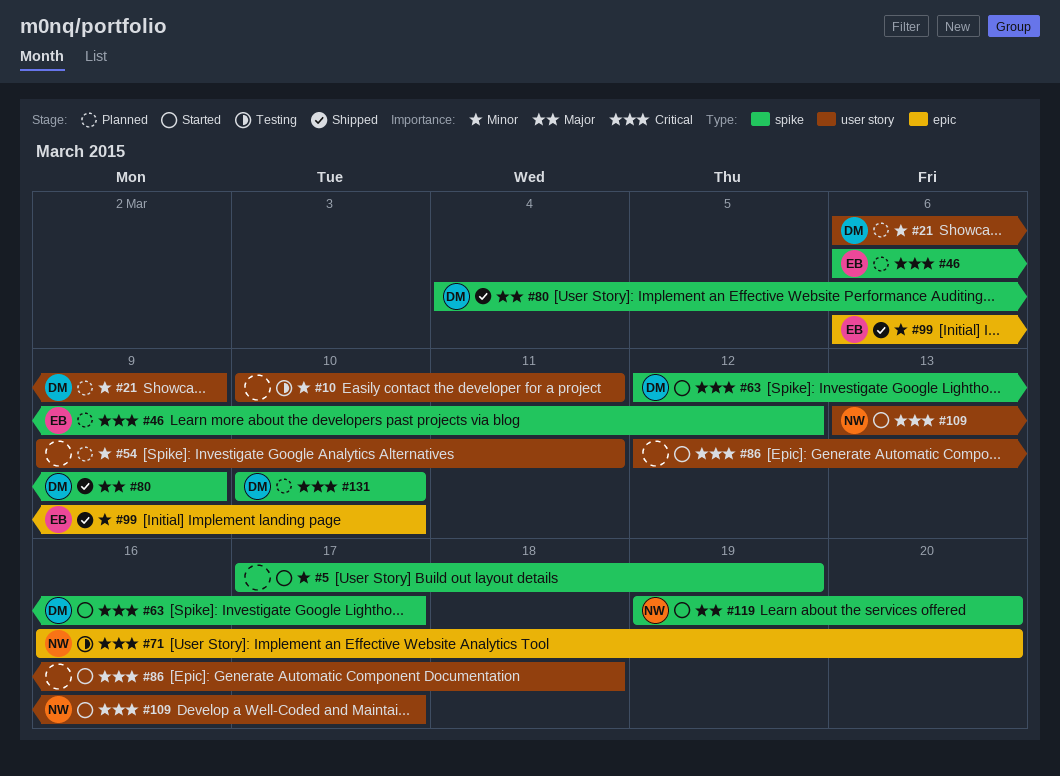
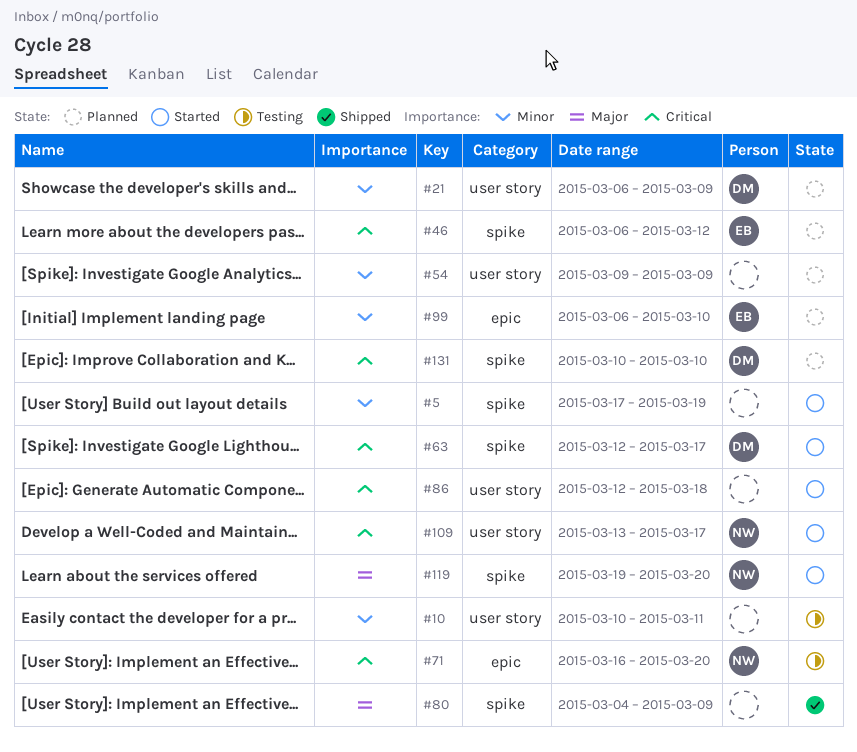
#54, due: Mar 11 -> Mar 9
#80, owner: DM -> none
#99, status: Shipped -> Planned

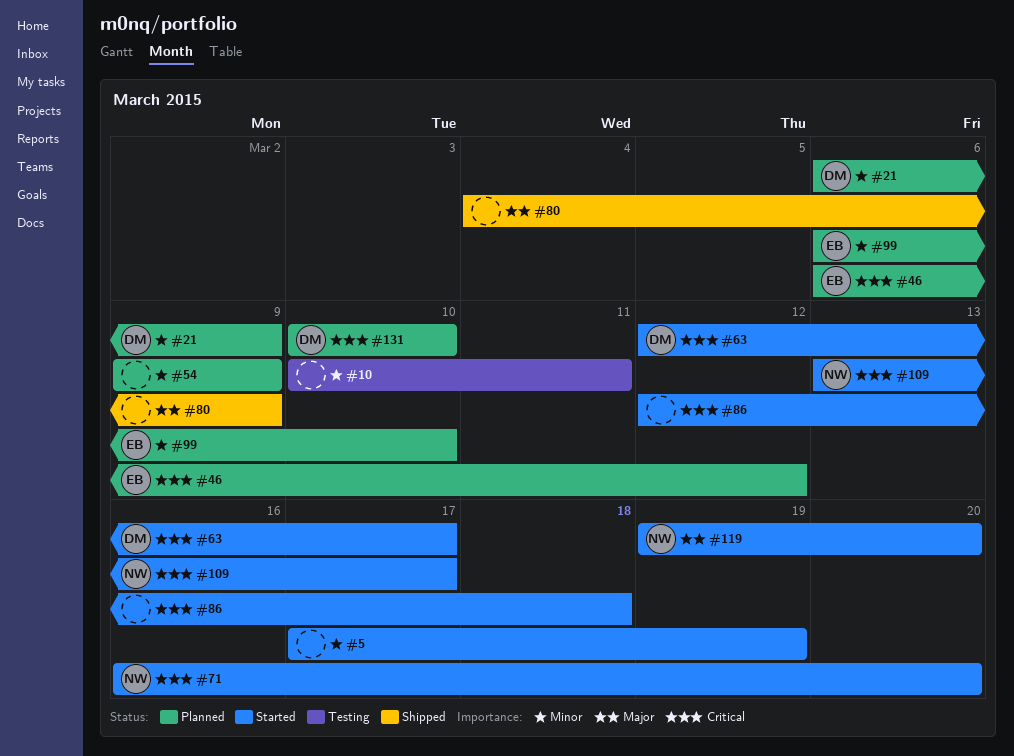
#71, status: Testing -> Started

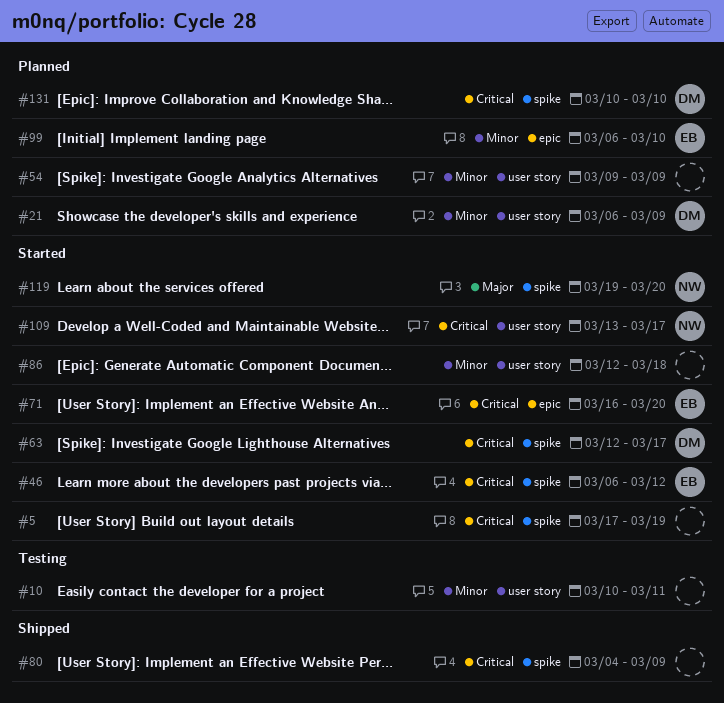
#5, priority: Minor -> Critical
#46, status: Planned -> Started
#71, owner: NW -> EB
#80, priority: Major -> Critical
#86, priority: Critical -> Minor

